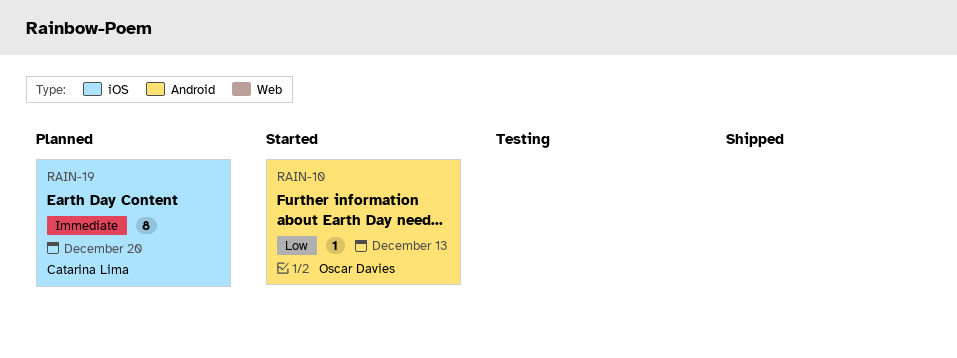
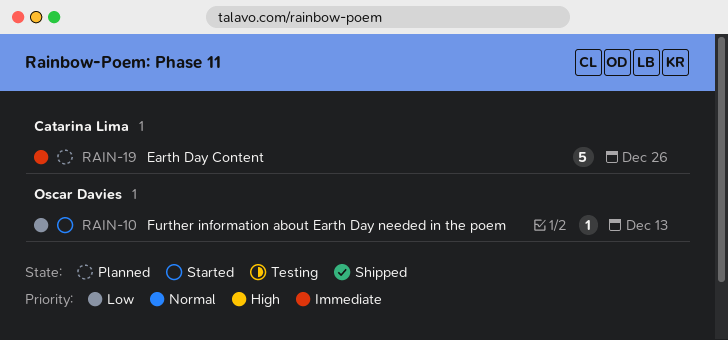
RAIN-19, estimate: 8 -> 5
RAIN-19, due: Dec 20 -> Dec 26

